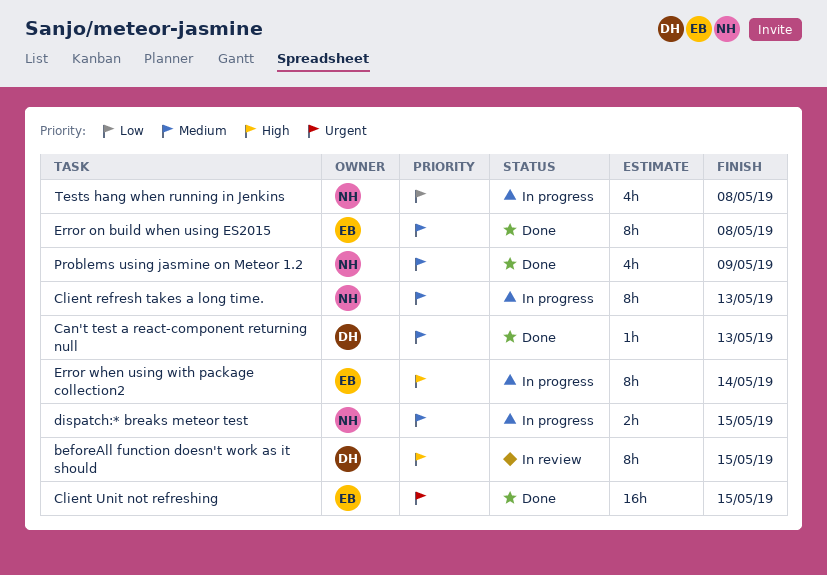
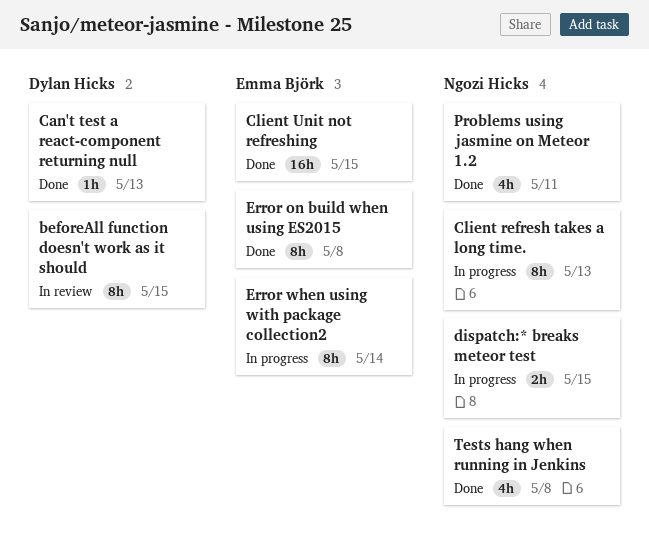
Problems using jasmine on Meteor 1.2, due: May 9 -> May 11
Tests hang when running in Jenkins, status: In progress -> Done

